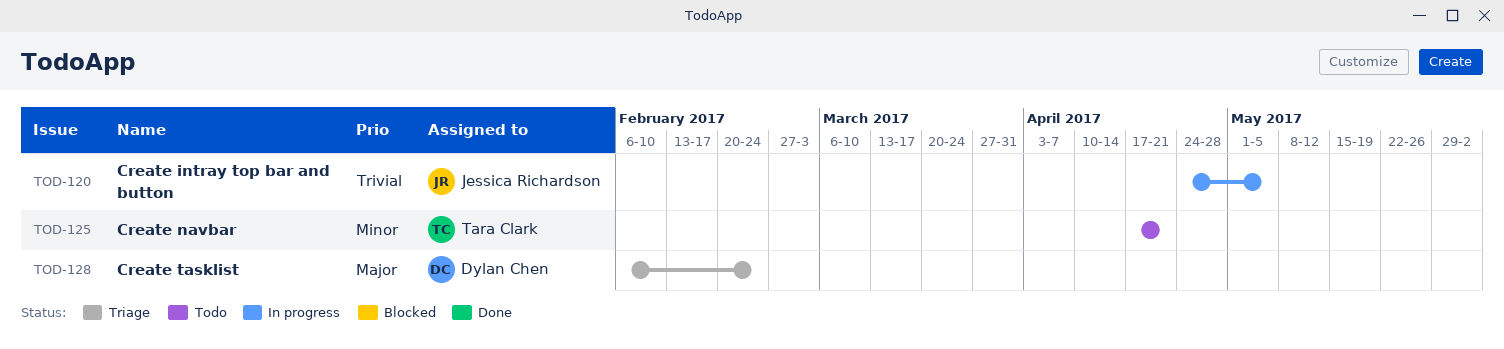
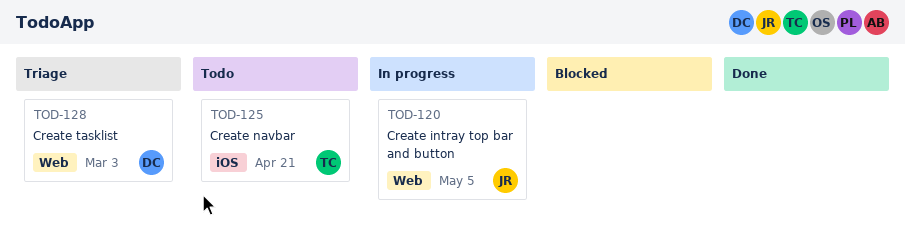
TOD-128, due: Feb 24 -> Mar 3

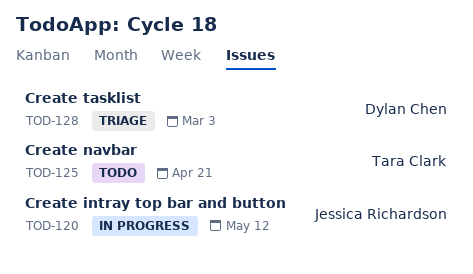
TOD-120, due: May 5 -> May 12

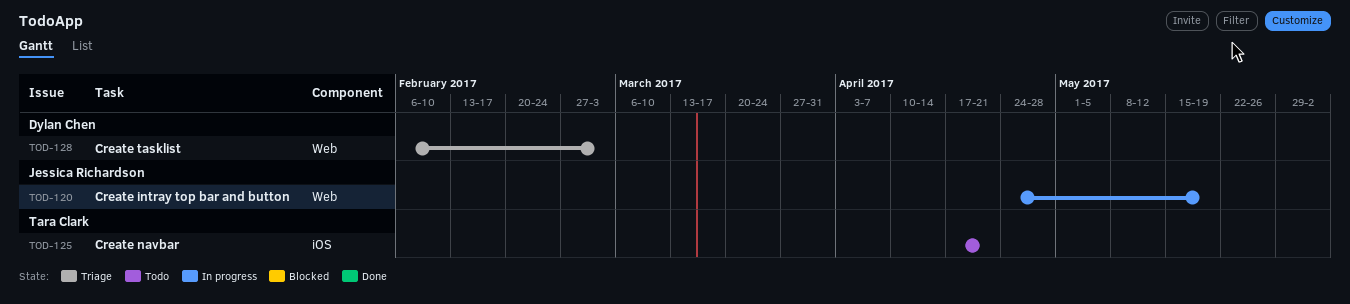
TOD-120, due: May 12 -> May 19

